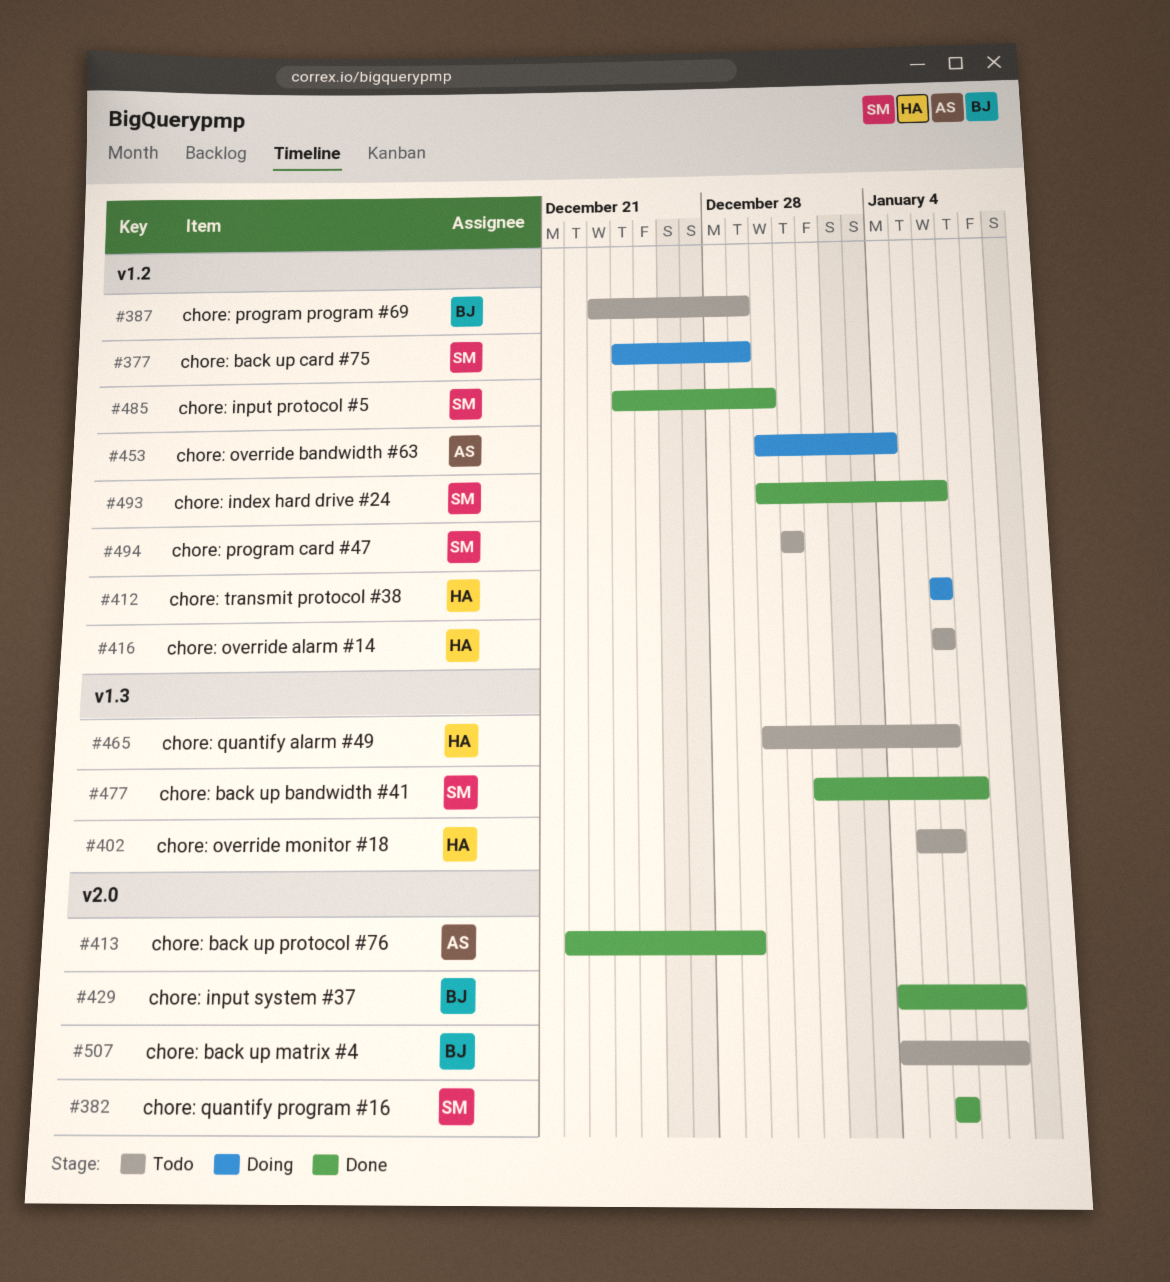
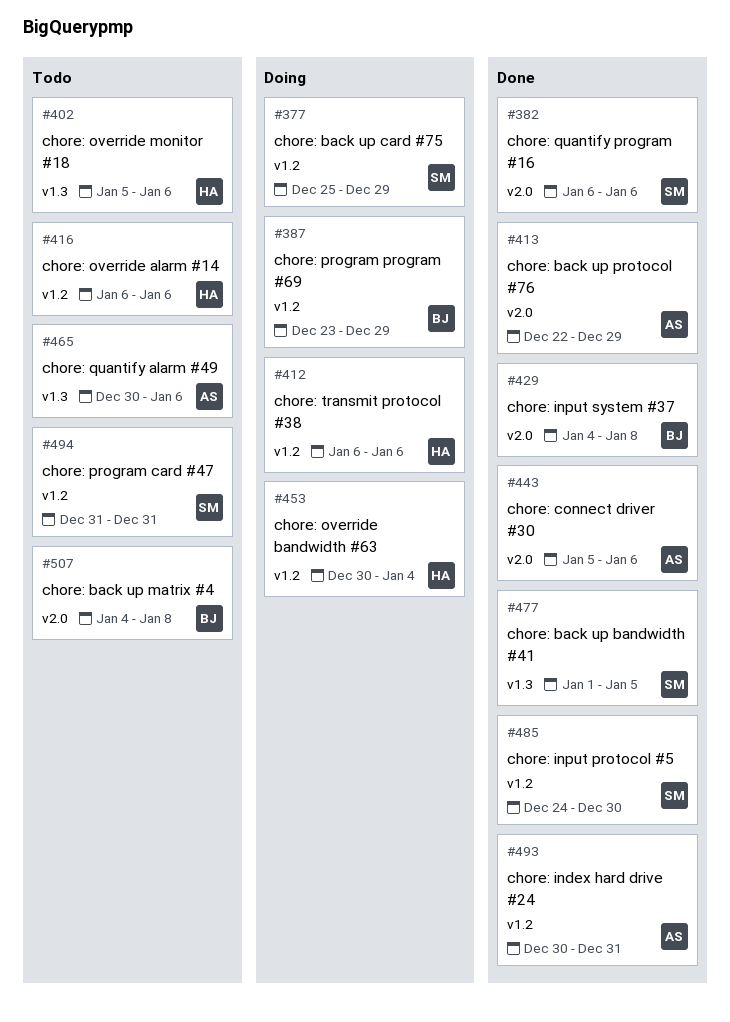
#377, start: Dec 24 -> Dec 25
#387, status: Todo -> Doing
#443: none -> present
#453, owner: AS -> HA
#465, owner: HA -> AS
#477, due: Jan 7 -> Jan 5
#493, owner: SM -> AS
#493, due: Jan 6 -> Dec 31

